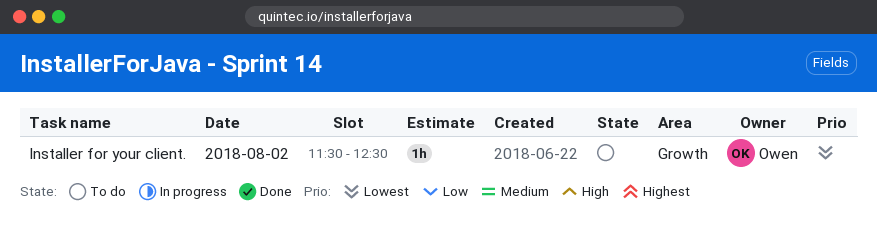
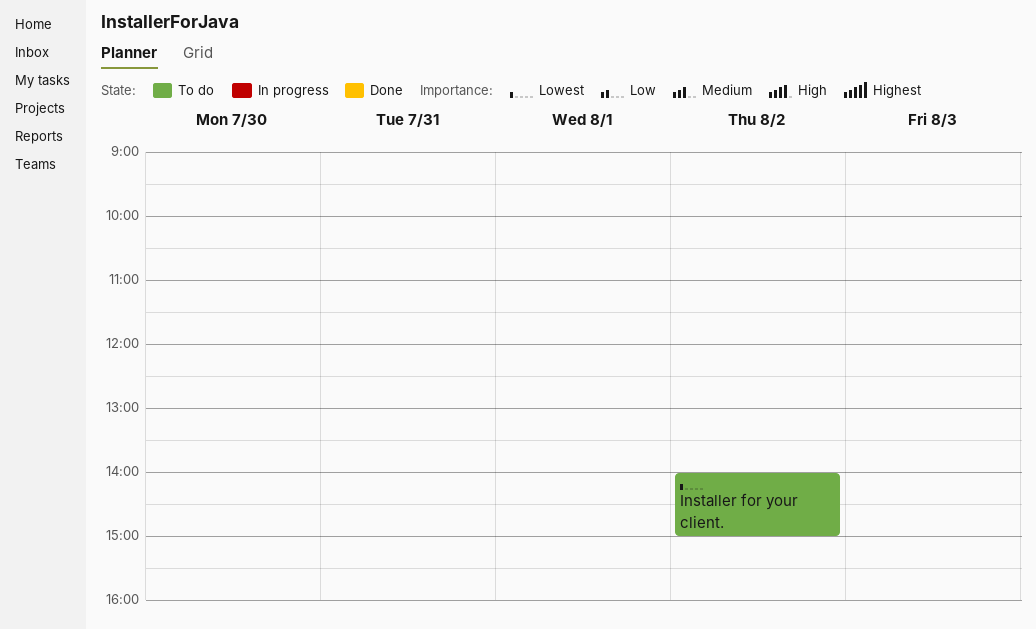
Installer for your client., begins: 11:30 -> 14:00
Installer for your client., ends: 12:30 -> 15:00

